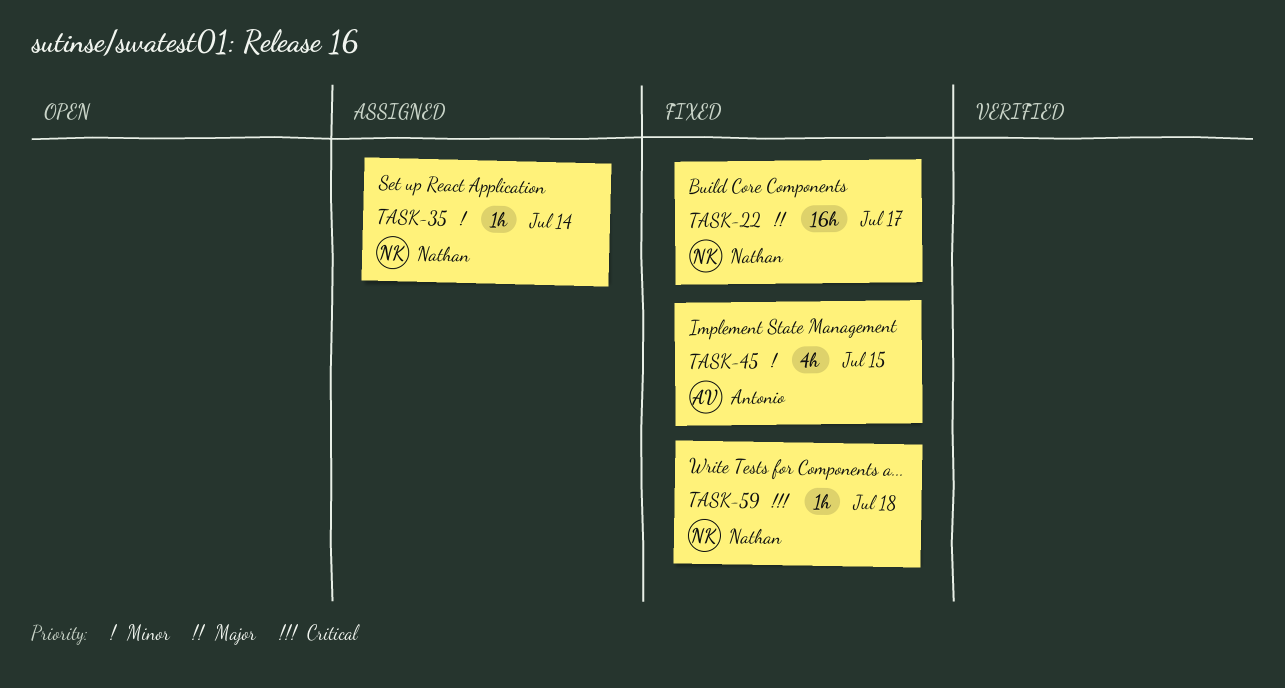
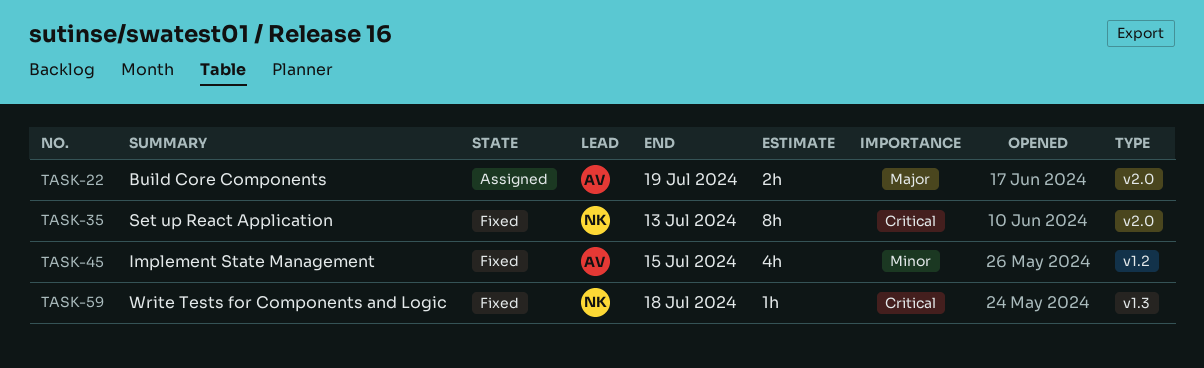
TASK-22, status: Fixed -> Assigned
TASK-22, owner: Nathan -> Antonio
TASK-22, estimate: 16h -> 2h
TASK-22, due: Jul 17 -> Jul 19
TASK-35, status: Assigned -> Fixed
TASK-35, priority: Minor -> Critical
TASK-35, estimate: 1h -> 8h
TASK-35, due: Jul 14 -> Jul 13

